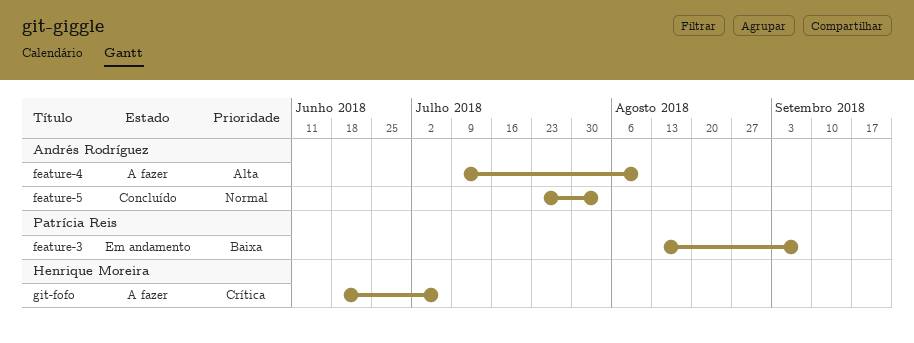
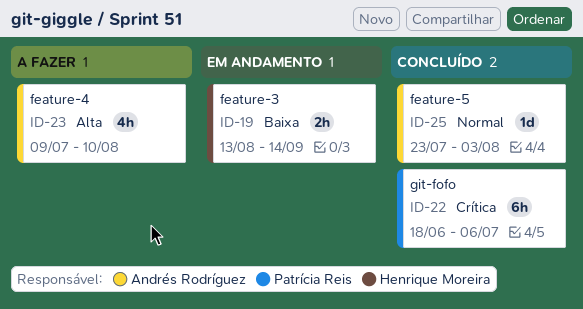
feature-3, owner: Patrícia Reis -> Henrique Moreira
feature-3, due: Sep 7 -> Sep 14
git-fofo, status: A fazer -> Concluído
git-fofo, owner: Henrique Moreira -> Patrícia Reis

